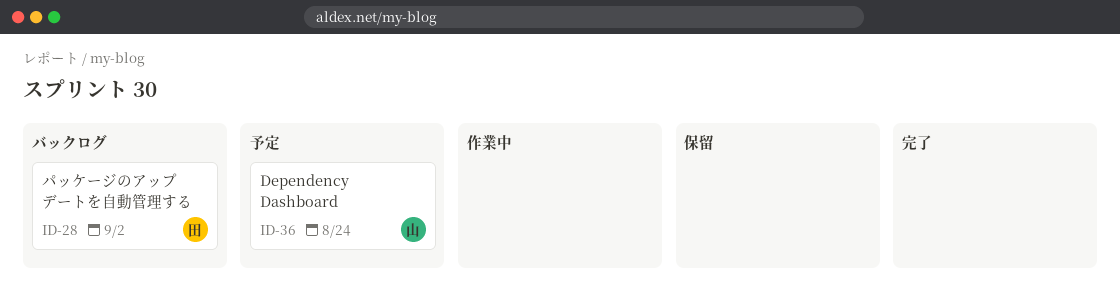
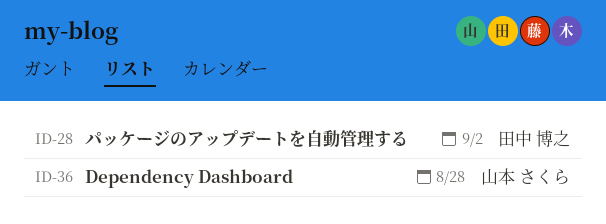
ID-36, due: Aug 24 -> Aug 28

